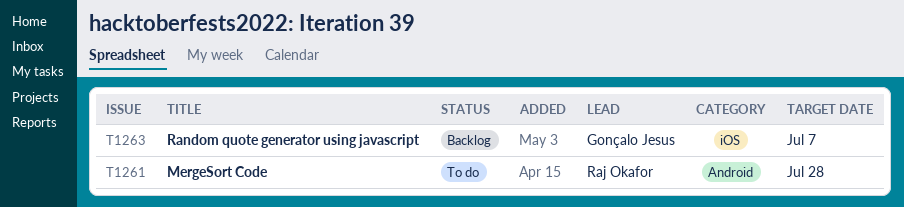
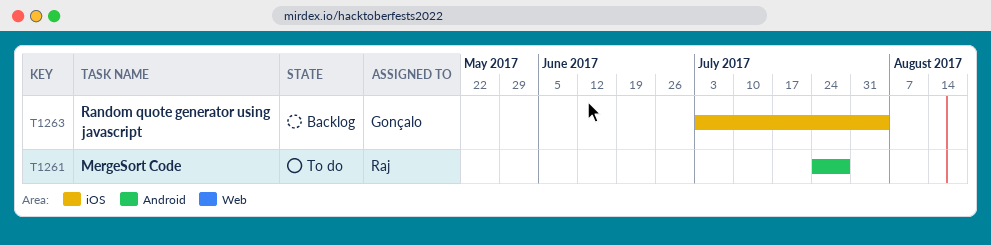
T1263, due: Jul 7 -> Aug 4

